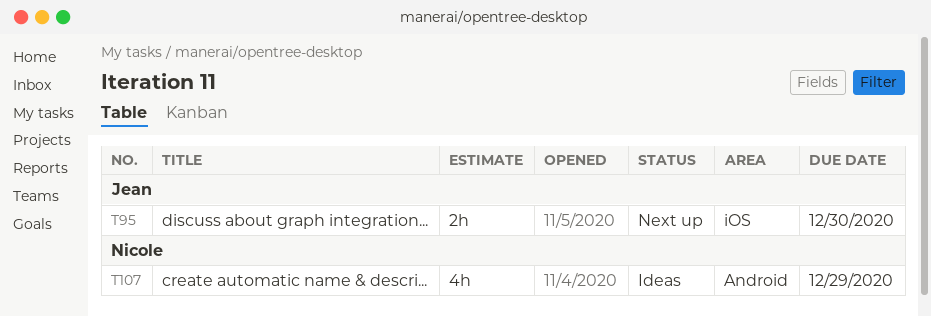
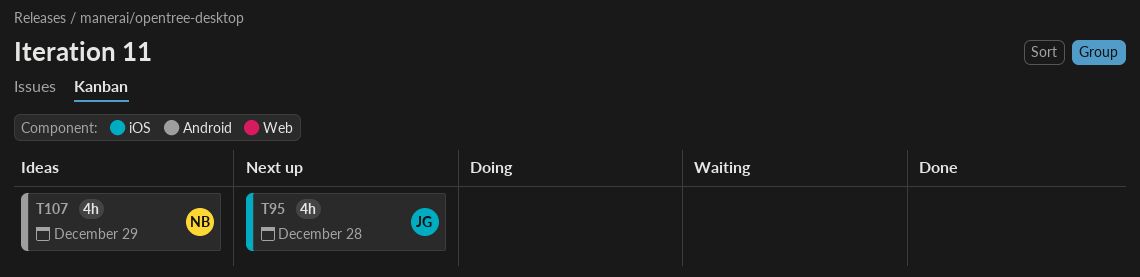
T95, estimate: 2h -> 4h
T95, due: Dec 30 -> Dec 28

